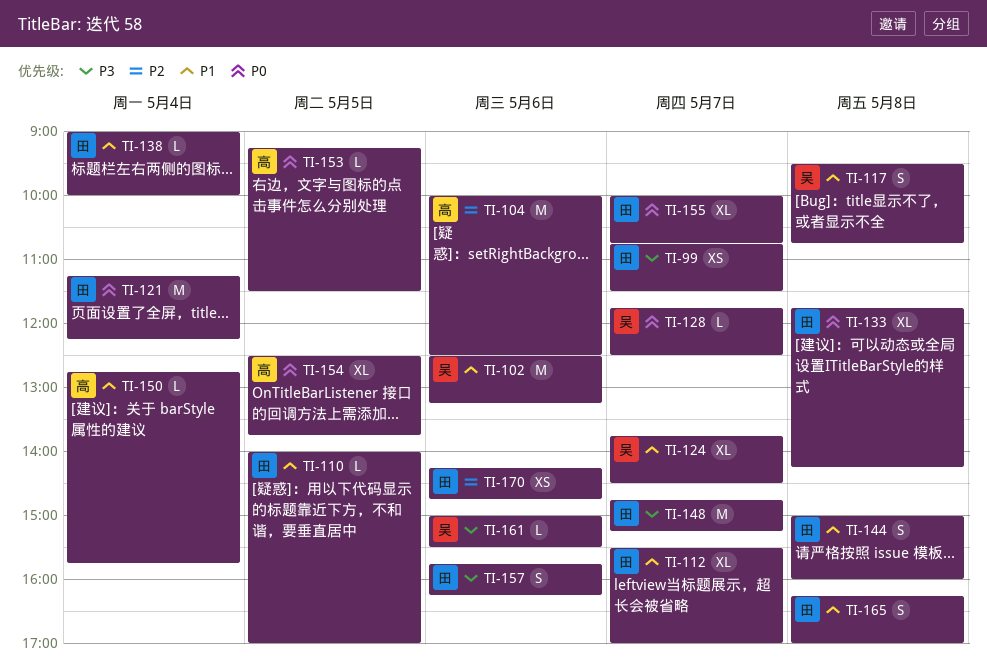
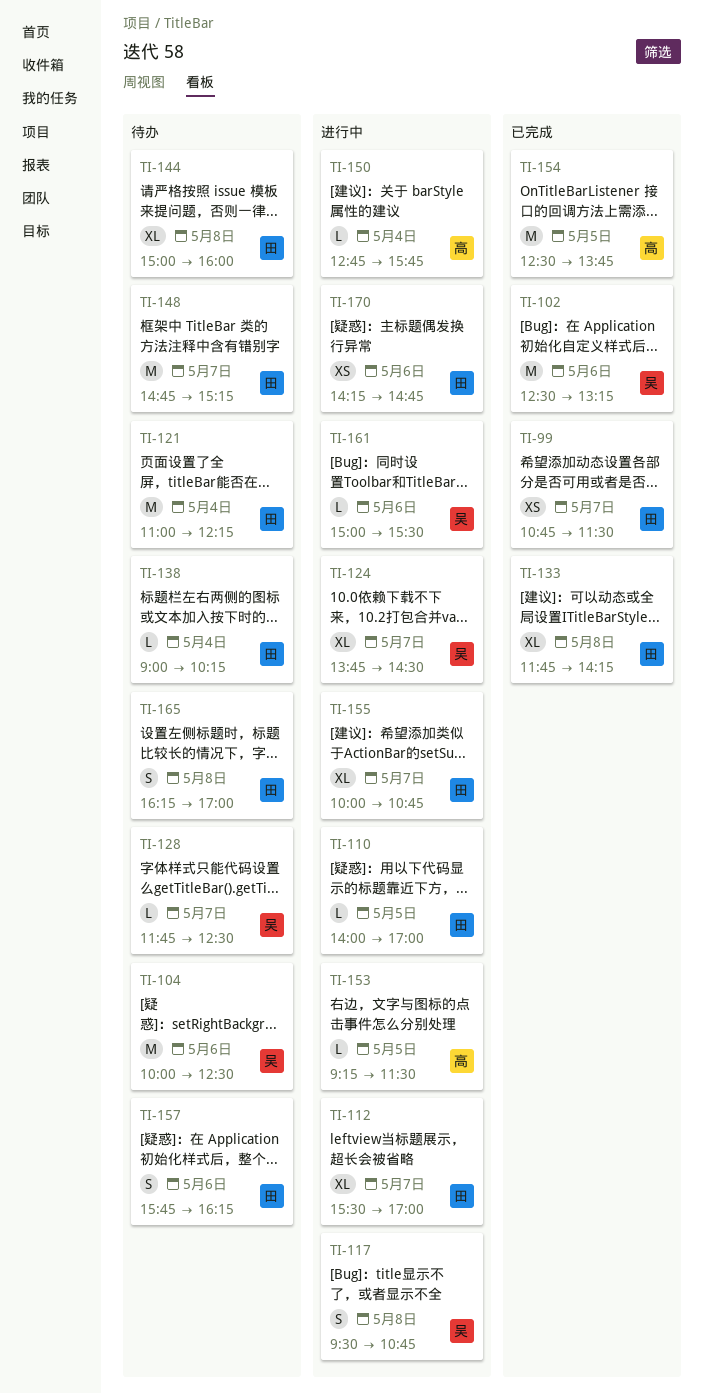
TI-104, owner: 高 -> 吴
TI-121, begins: 11:15 -> 11:00
TI-138, ends: 10:00 -> 10:15
TI-144, estimate: S -> XL
TI-154, estimate: XL -> M

